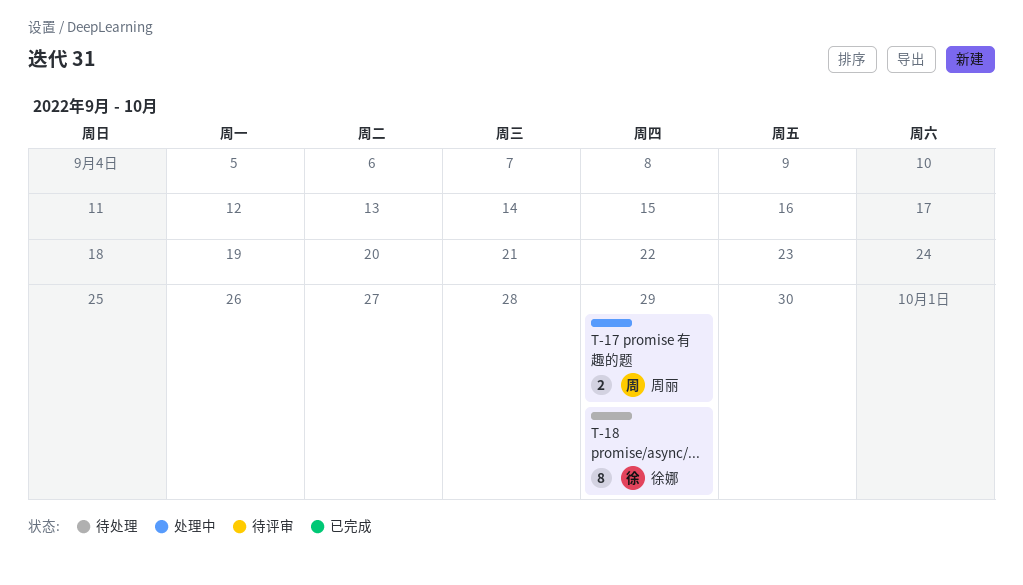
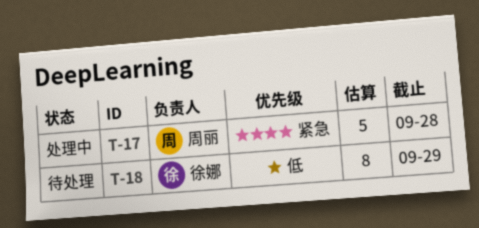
T-17, estimate: 2 -> 5
T-17, due: Sep 29 -> Sep 28

